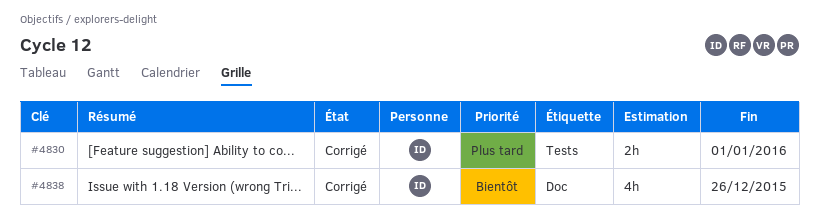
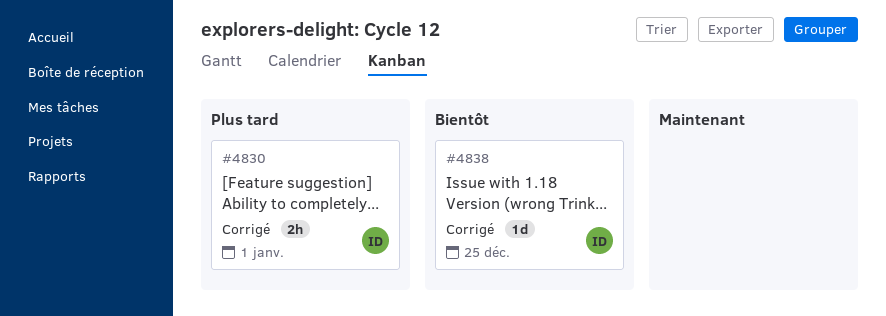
#4838, estimate: 4h -> 1d
#4838, due: Dec 26 -> Dec 25

